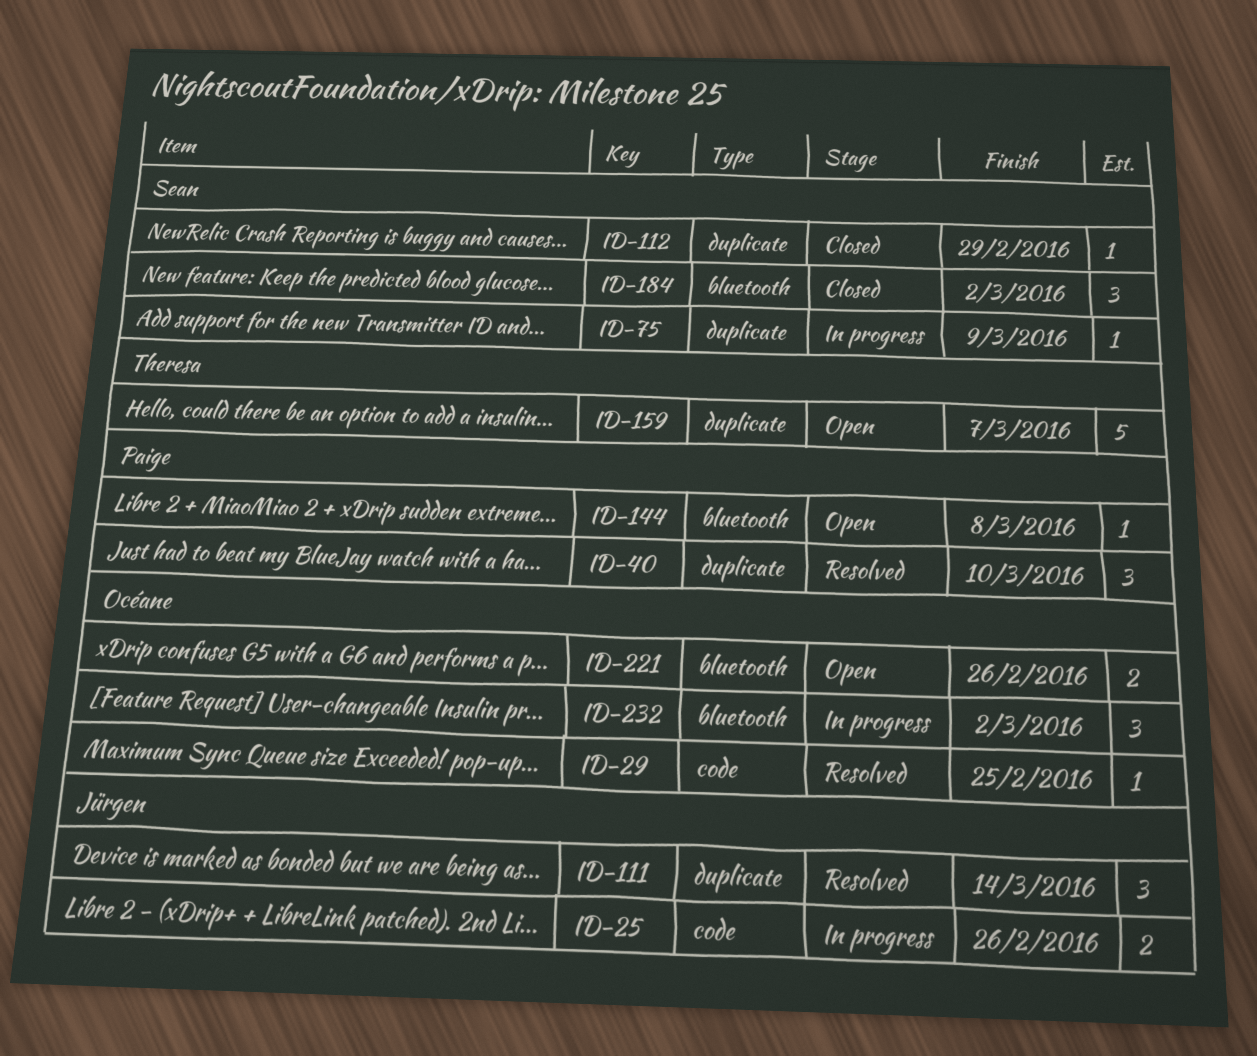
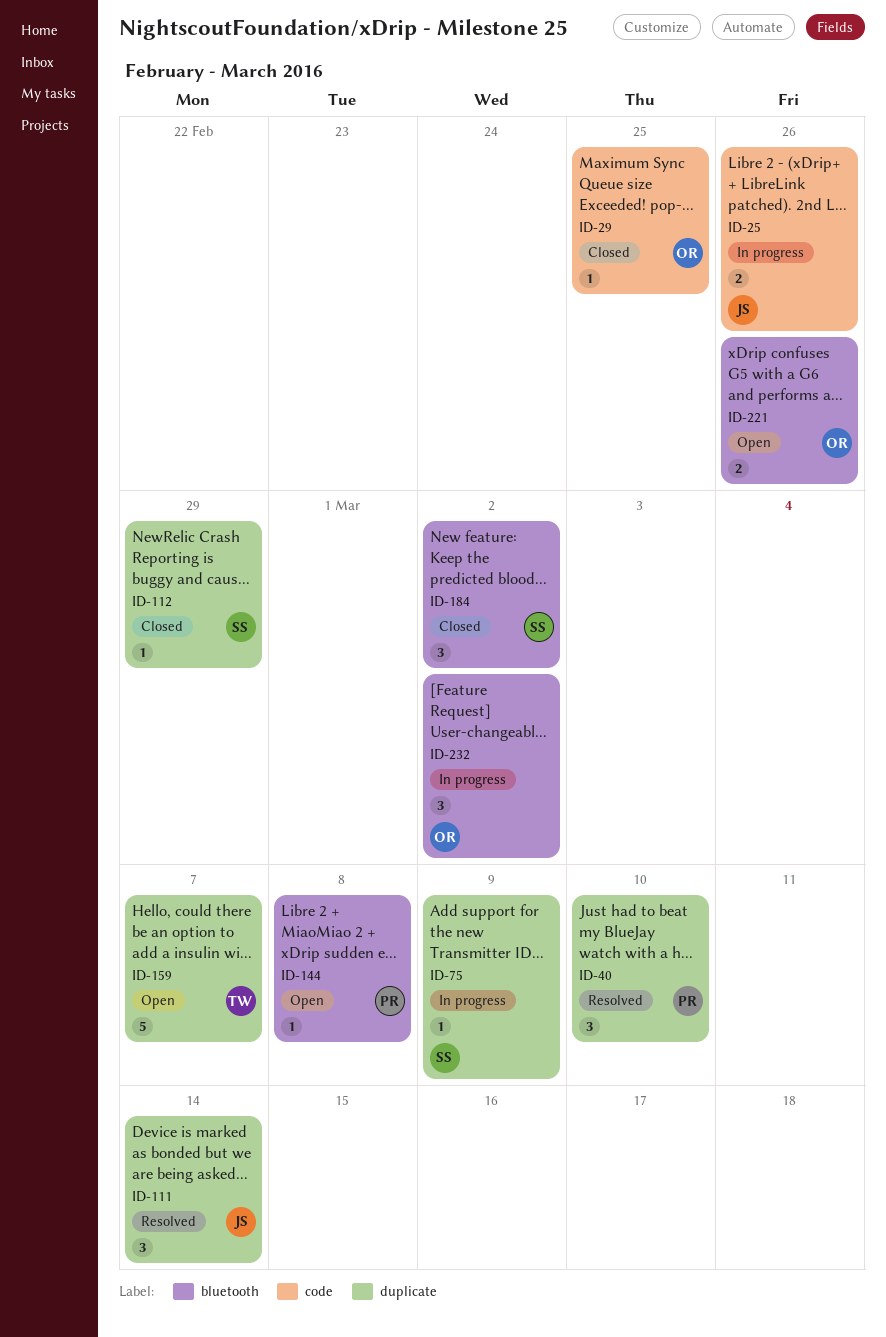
ID-29, status: Resolved -> Closed

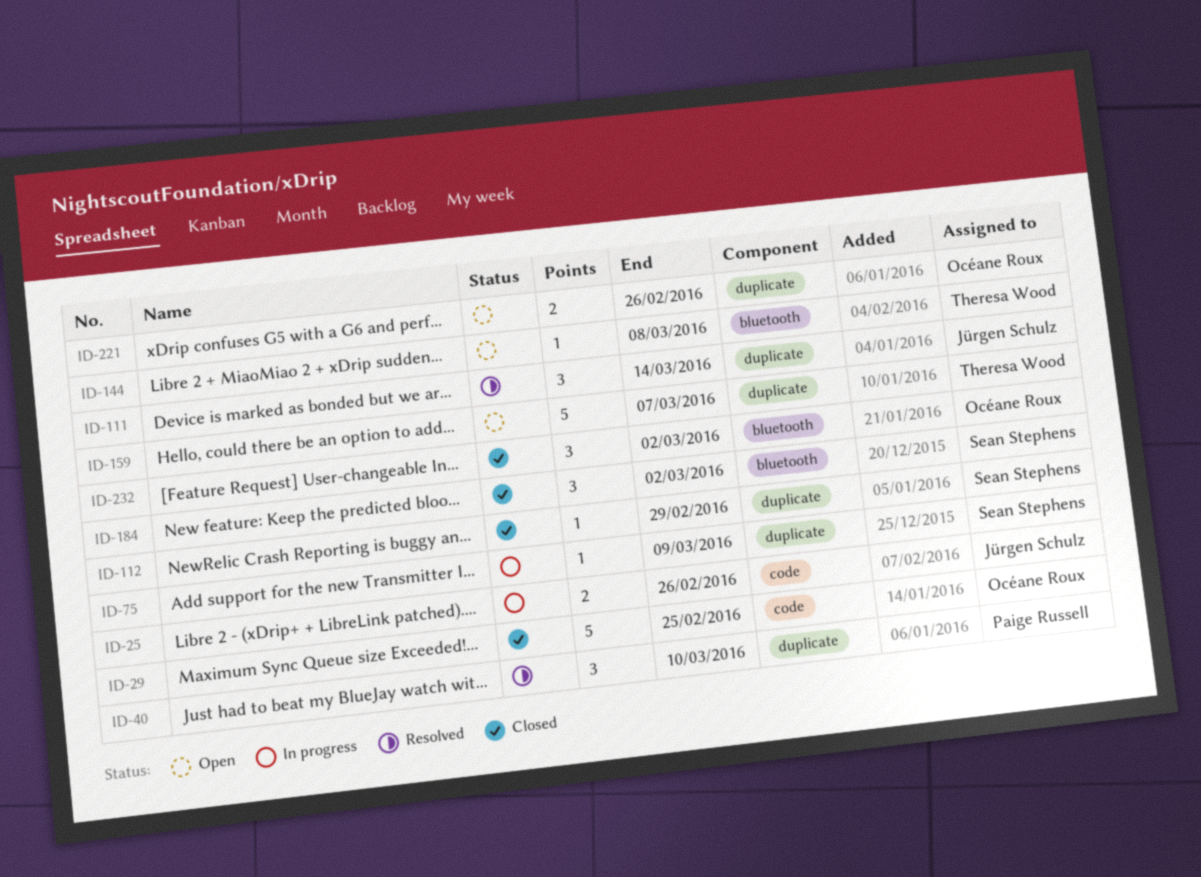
ID-29, estimate: 1 -> 5
ID-144, owner: Paige Russell -> Theresa Wood
ID-221, label: bluetooth -> duplicate
ID-232, status: In progress -> Closed

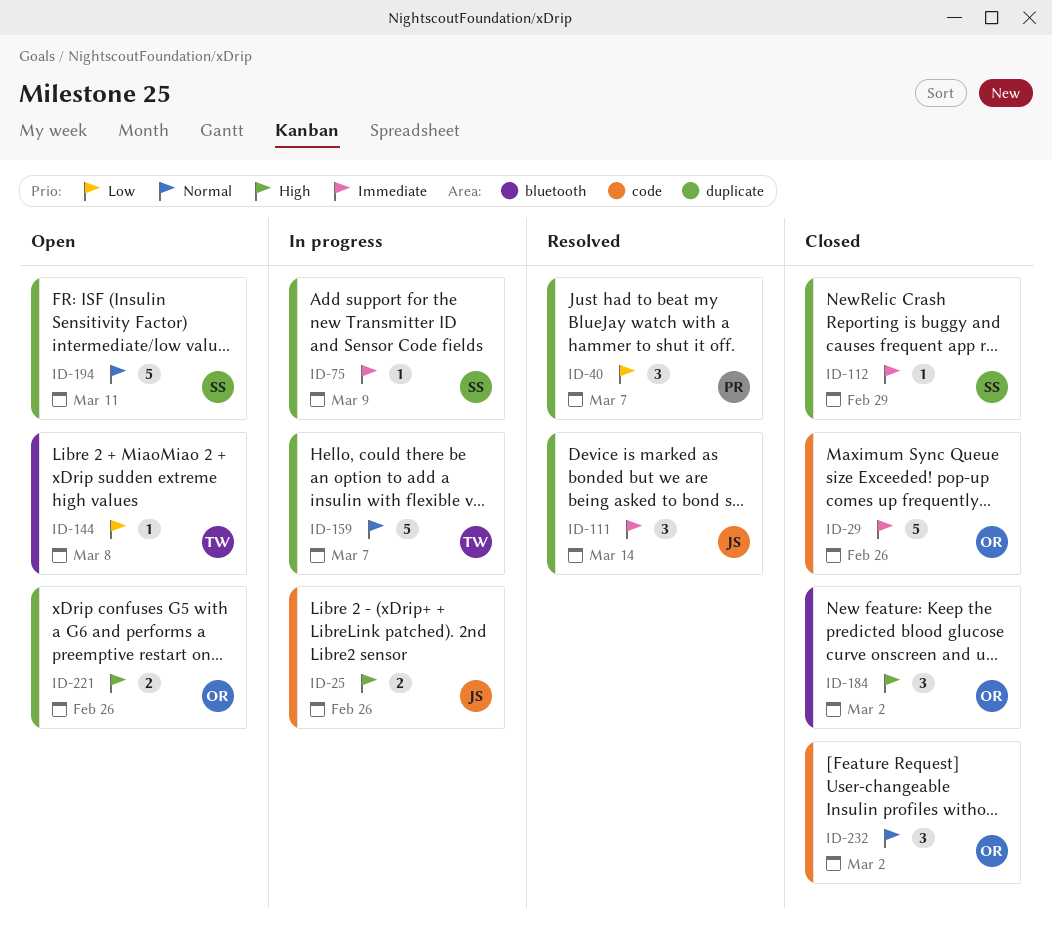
ID-29, due: Feb 25 -> Feb 26
ID-40, due: Mar 10 -> Mar 7
ID-159, status: Open -> In progress
ID-184, owner: Sean Stephens -> Océane Roux
ID-194: none -> present
ID-232, label: bluetooth -> code

